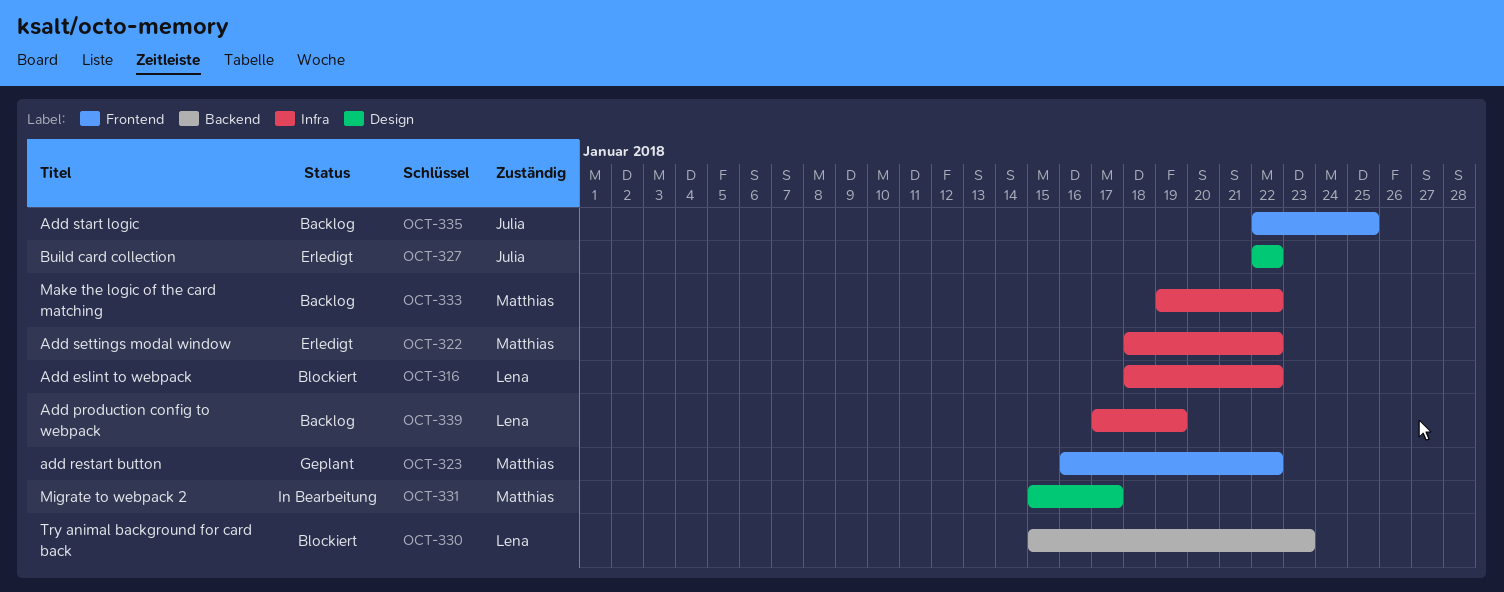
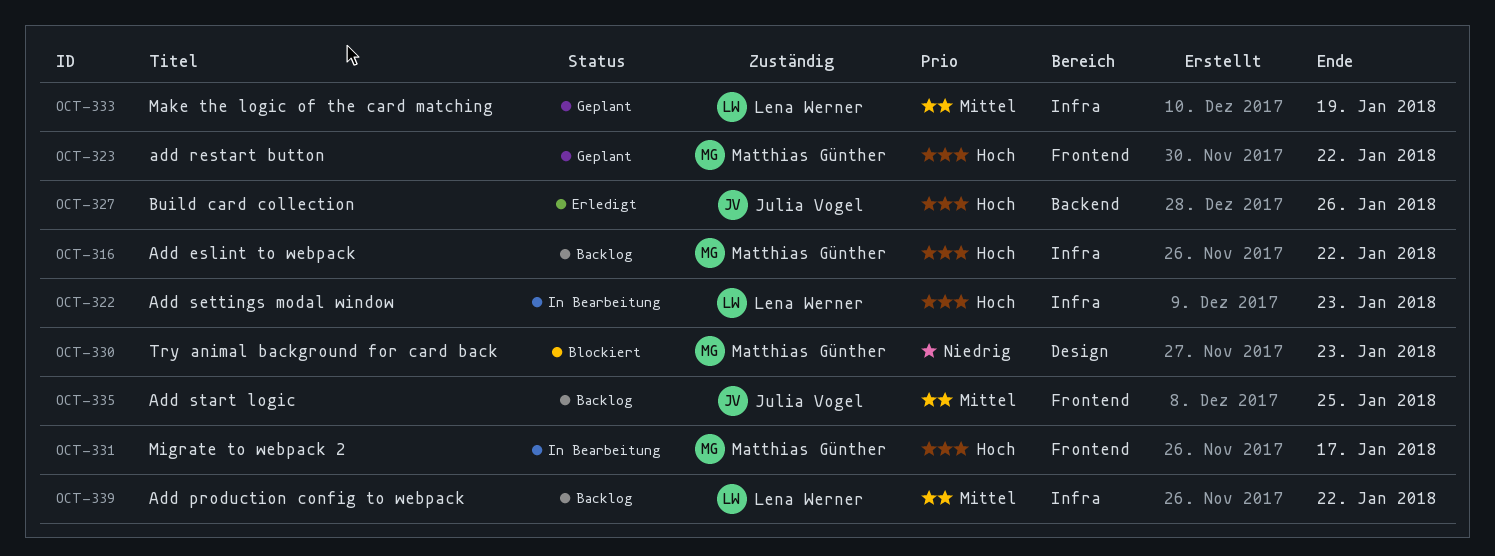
OCT-316, status: Blockiert -> Backlog
OCT-316, owner: Lena Werner -> Matthias Günther
OCT-322, status: Erledigt -> In Bearbeitung
OCT-322, owner: Matthias Günther -> Lena Werner
OCT-322, due: Jan 22 -> Jan 23
OCT-327, label: Design -> Backend
OCT-327, due: Jan 22 -> Jan 26
OCT-330, owner: Lena Werner -> Matthias Günther
OCT-330, label: Backend -> Design
OCT-331, label: Design -> Frontend
OCT-333, status: Backlog -> Geplant
OCT-333, owner: Matthias Günther -> Lena Werner
OCT-333, due: Jan 22 -> Jan 19
OCT-339, due: Jan 19 -> Jan 22

